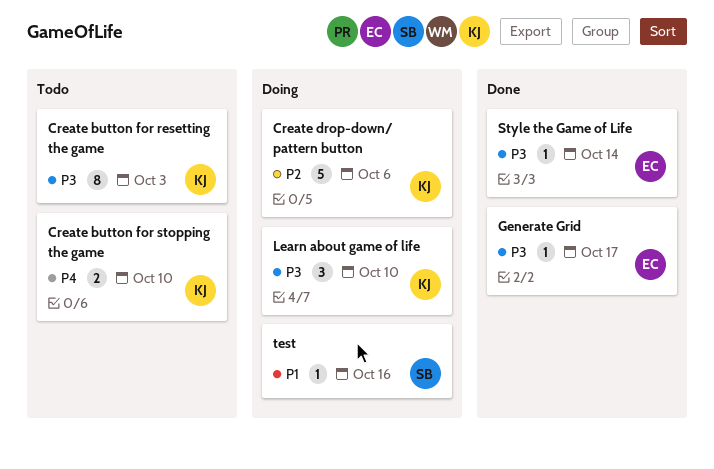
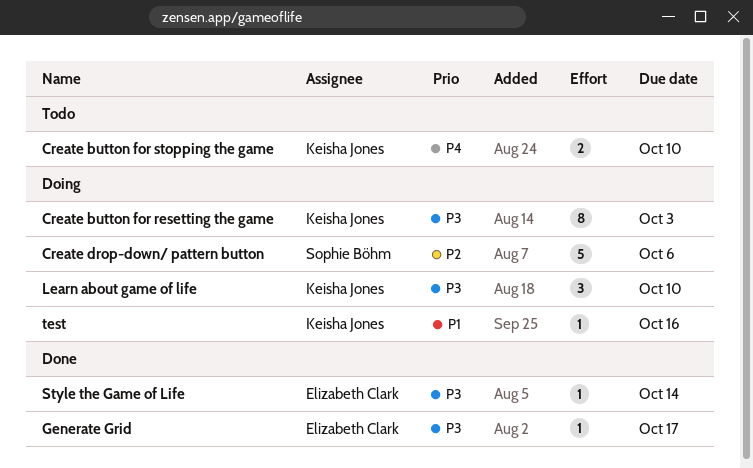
Create button for resetting the game, status: Todo -> Doing
Create drop-down/ pattern button, owner: Keisha Jones -> Sophie Böhm
test, owner: Sophie Böhm -> Keisha Jones

